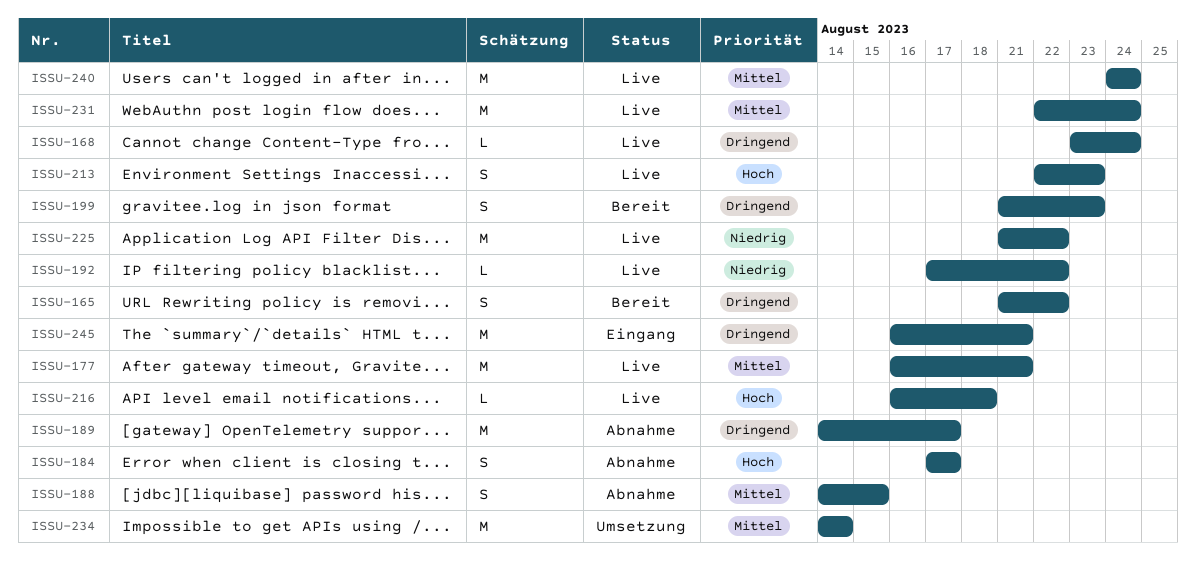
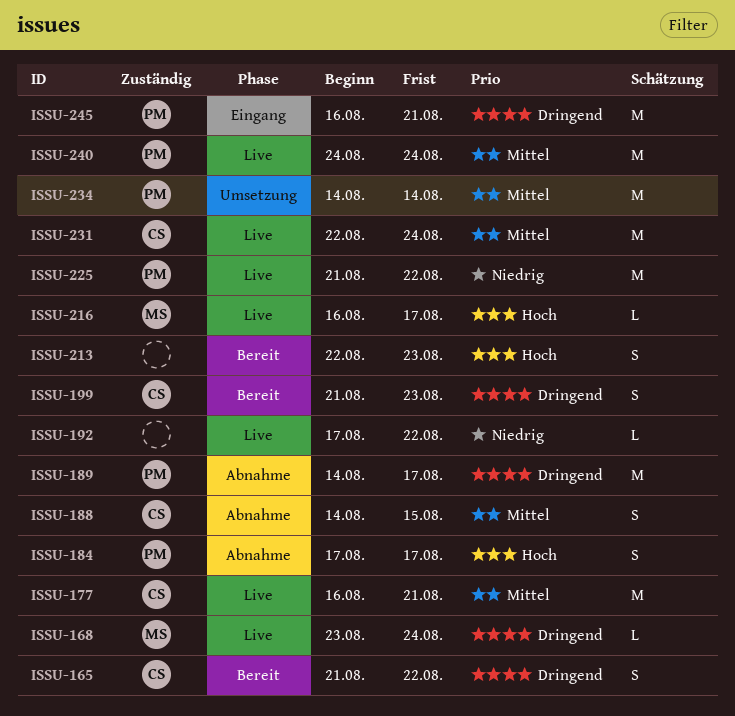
ISSU-213, status: Live -> Bereit
ISSU-216, due: Aug 18 -> Aug 17

